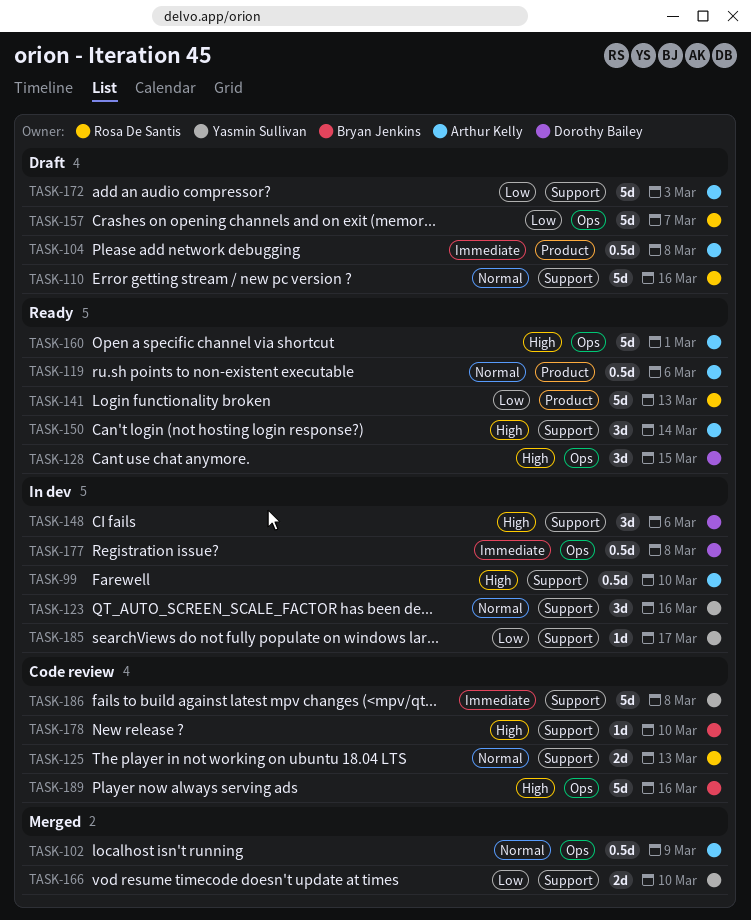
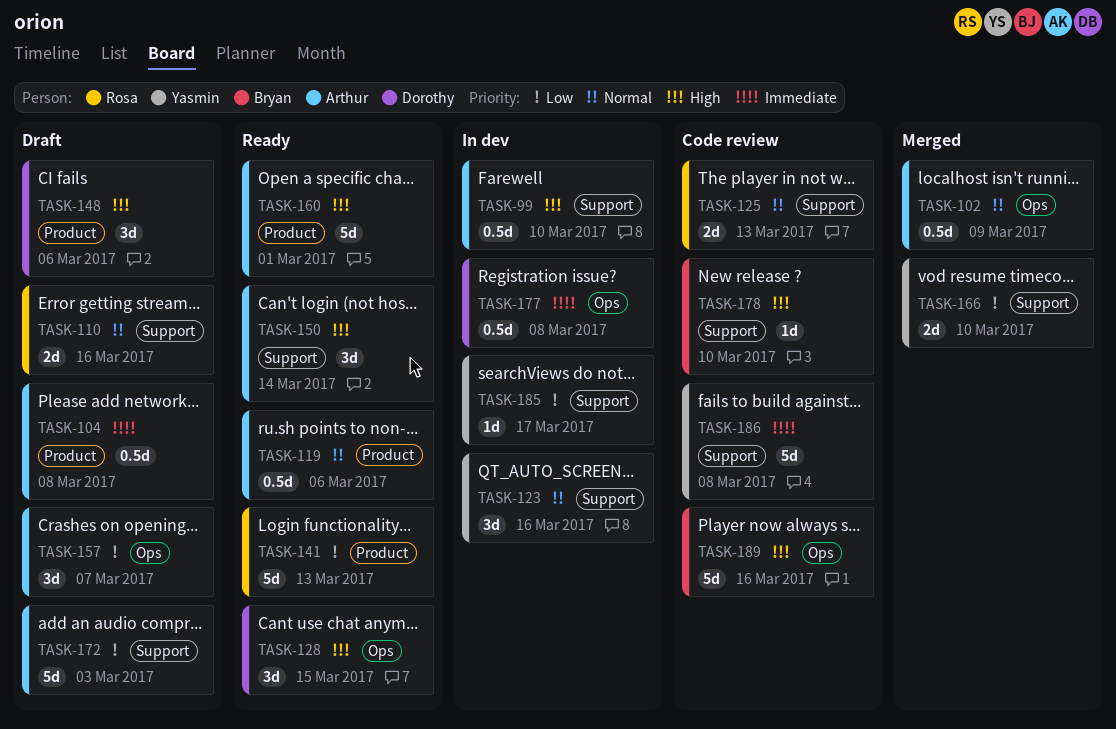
TASK-110, estimate: 5d -> 2d
TASK-148, status: In dev -> Draft
TASK-148, label: Support -> Product
TASK-157, owner: Rosa De Santis -> Arthur Kelly
TASK-157, estimate: 5d -> 3d
TASK-160, label: Ops -> Product

